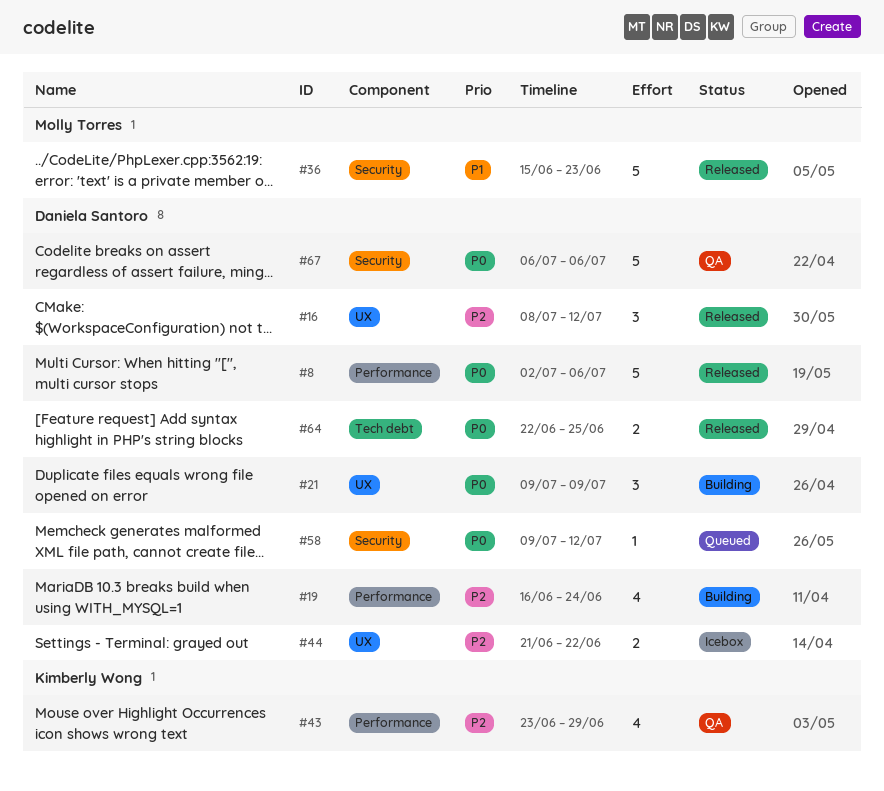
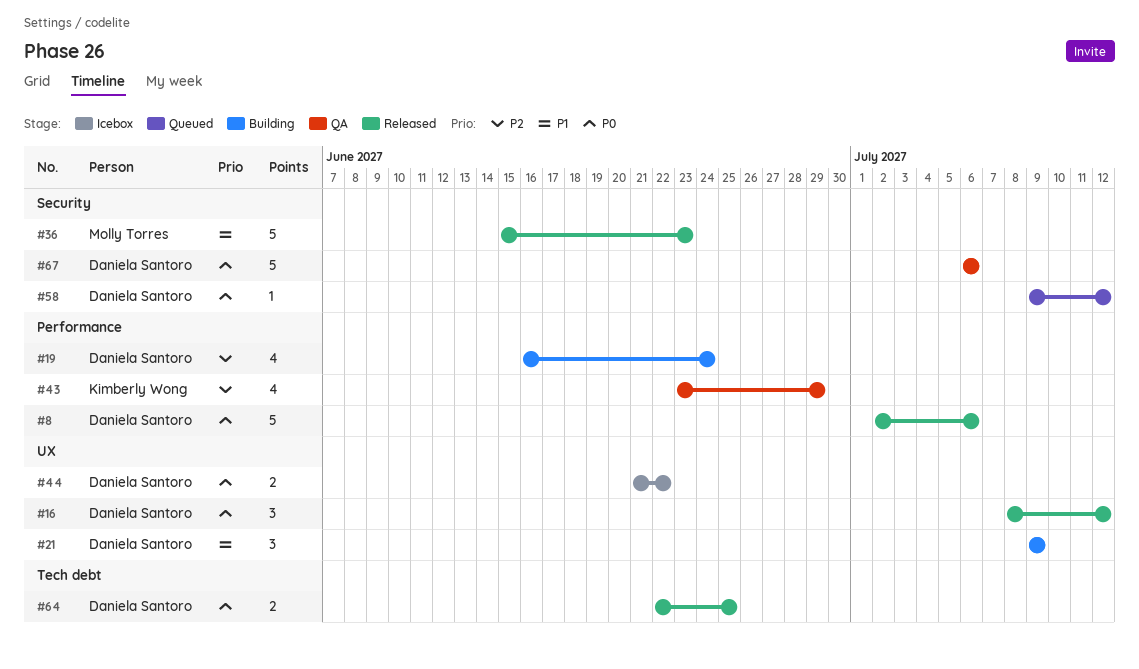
#16, priority: P2 -> P0
#21, priority: P0 -> P1
#44, priority: P2 -> P0

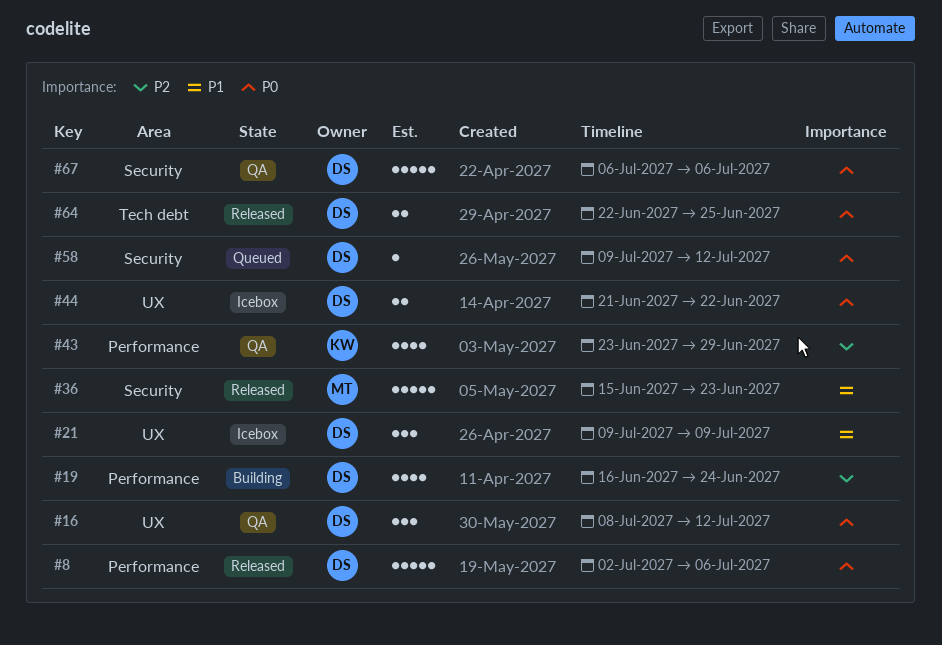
#16, status: Released -> QA
#21, status: Building -> Icebox

